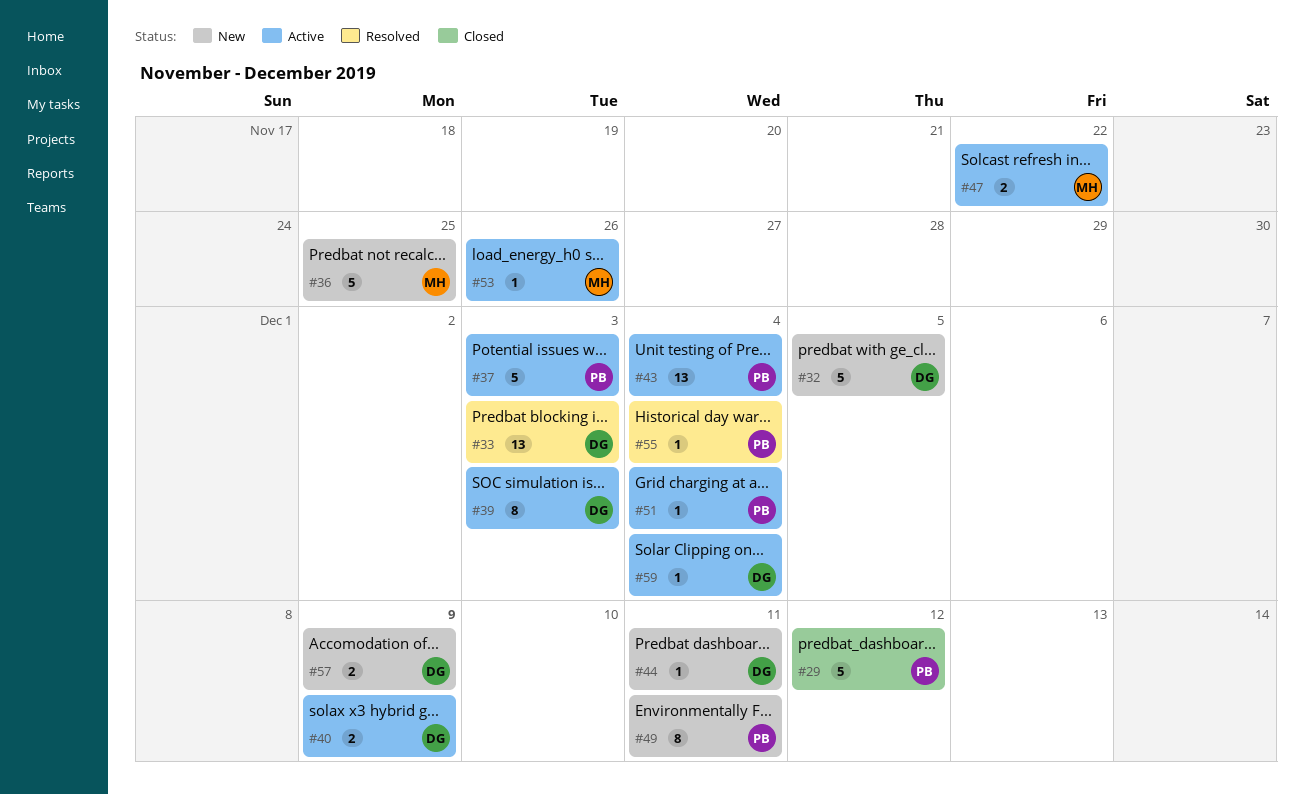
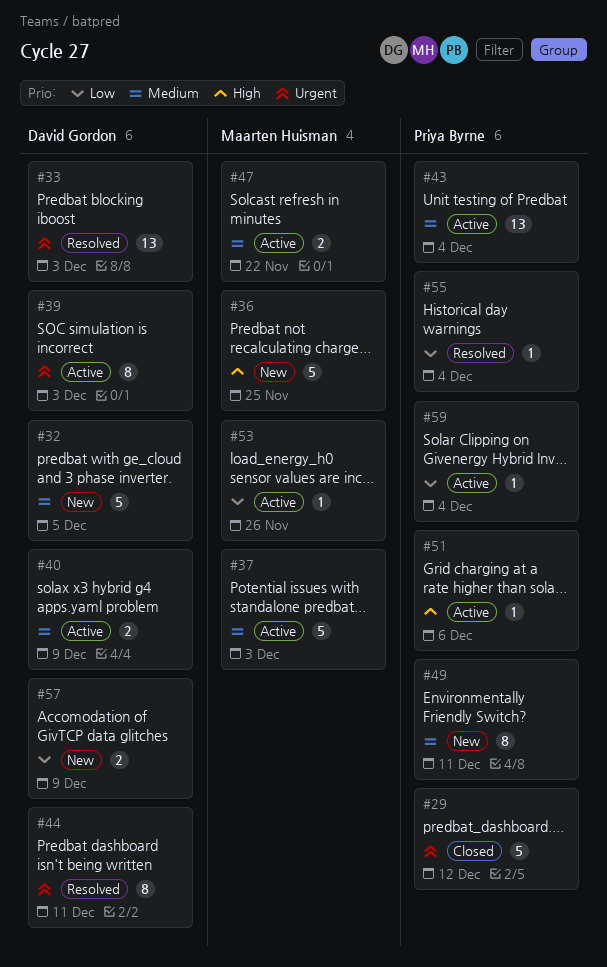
#37, owner: Priya Byrne -> Maarten Huisman
#44, status: New -> Resolved
#44, estimate: 1 -> 8
#51, due: Dec 4 -> Dec 6
#59, owner: David Gordon -> Priya Byrne

